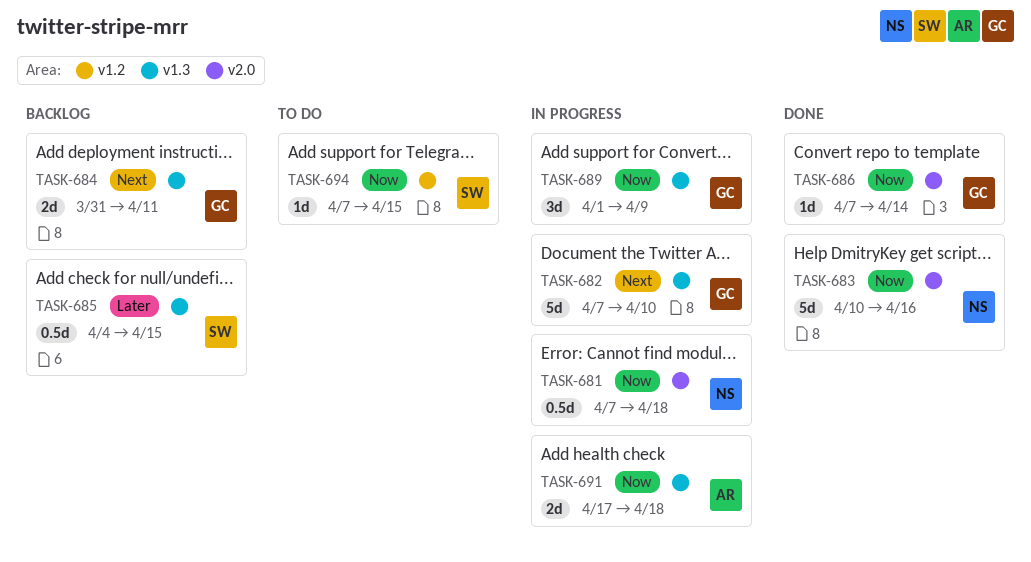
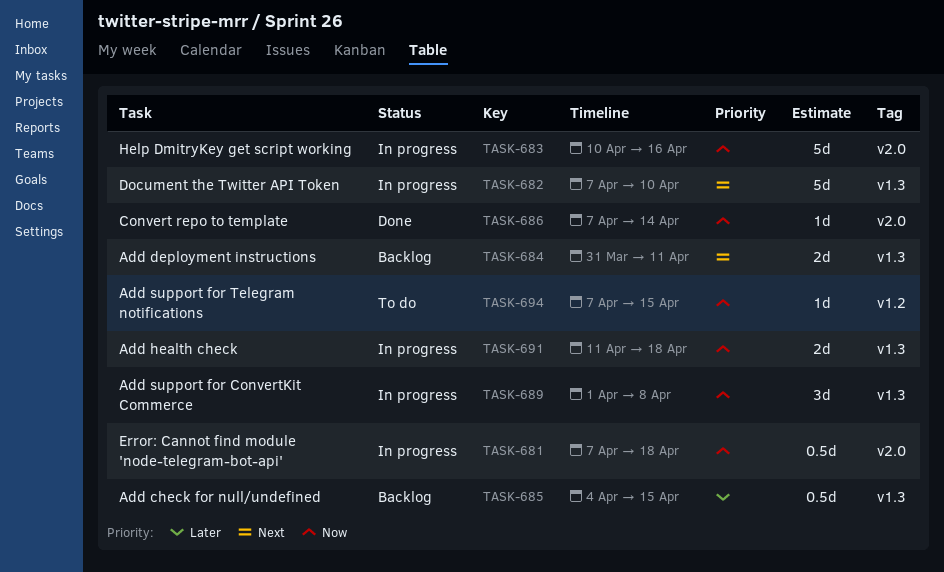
TASK-683, status: Done -> In progress
TASK-689, due: Apr 9 -> Apr 8
TASK-691, start: Apr 17 -> Apr 11

